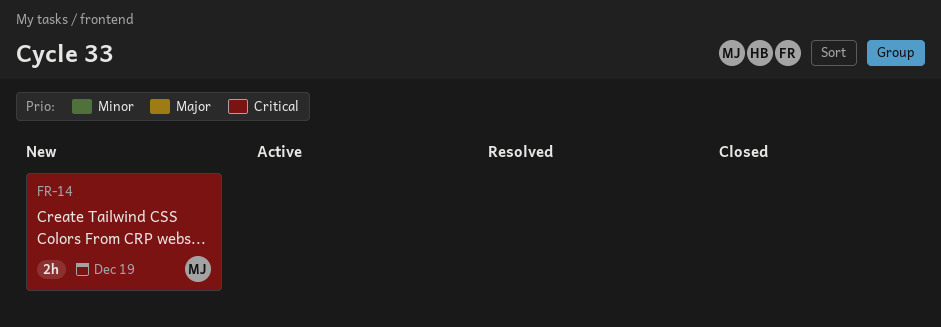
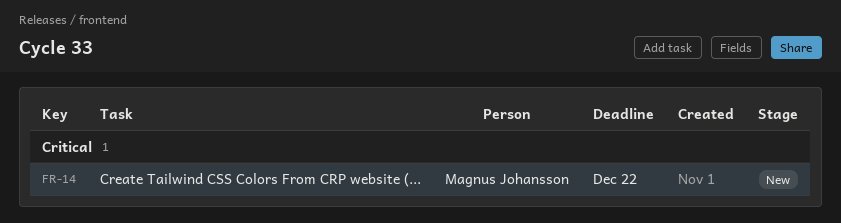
FR-14, due: Dec 19 -> Dec 22

